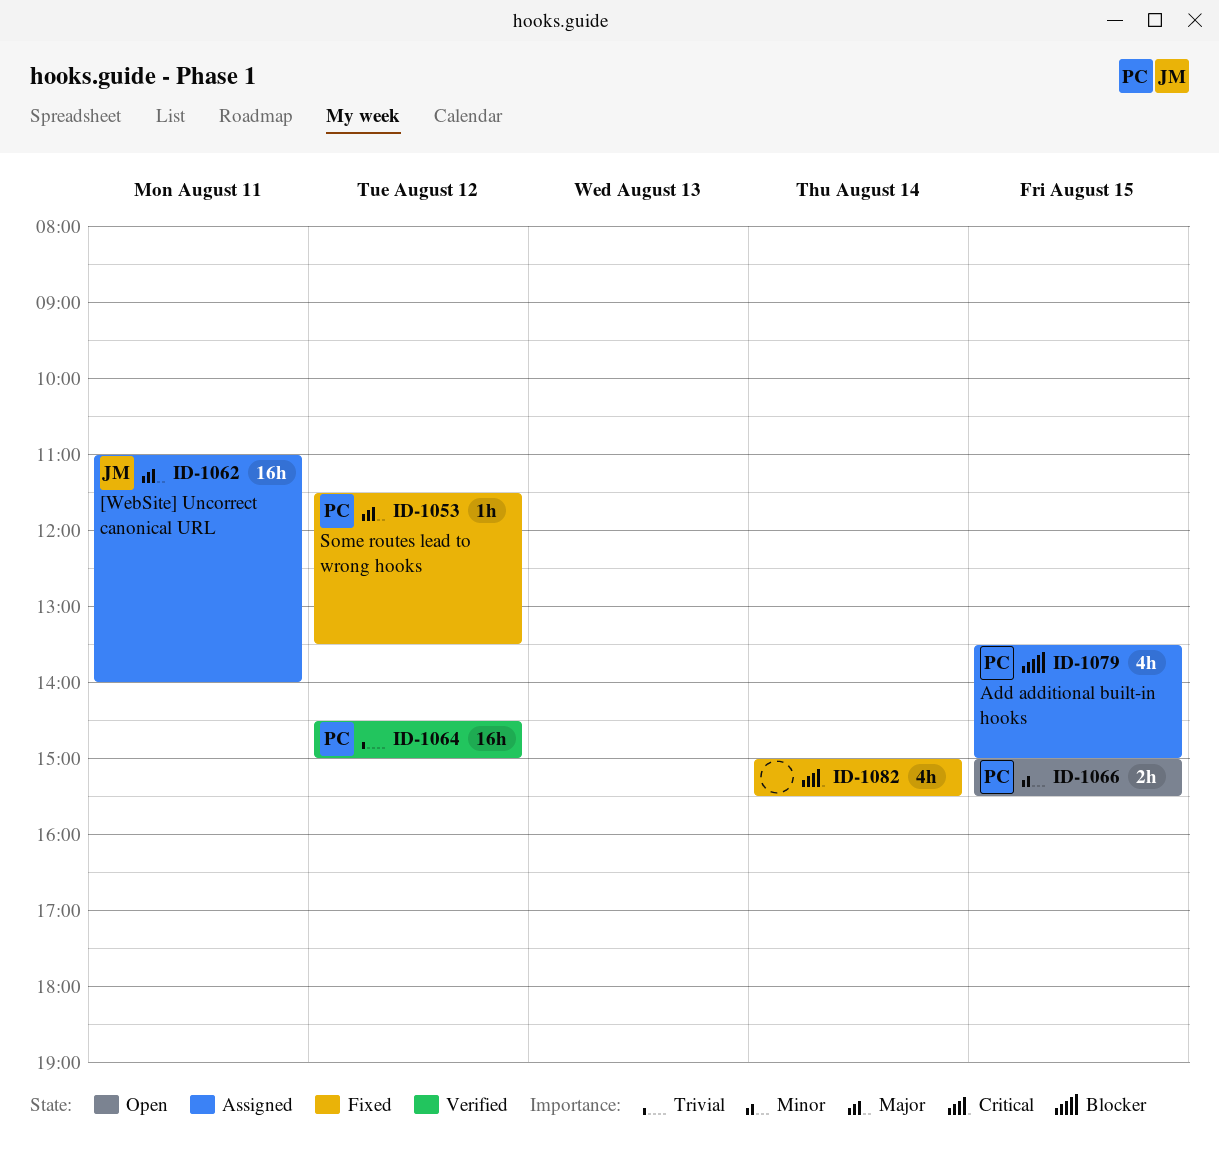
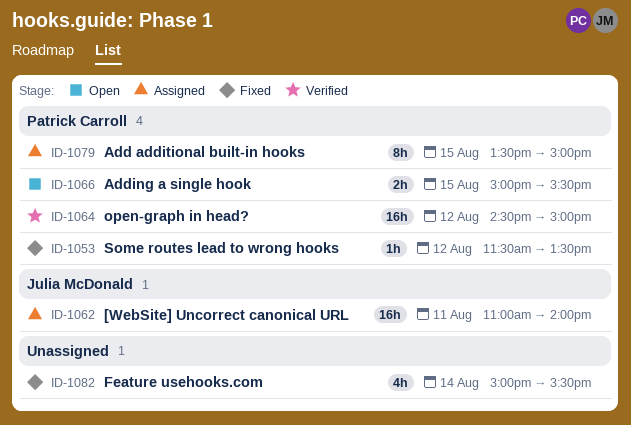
ID-1079, estimate: 4h -> 8h

